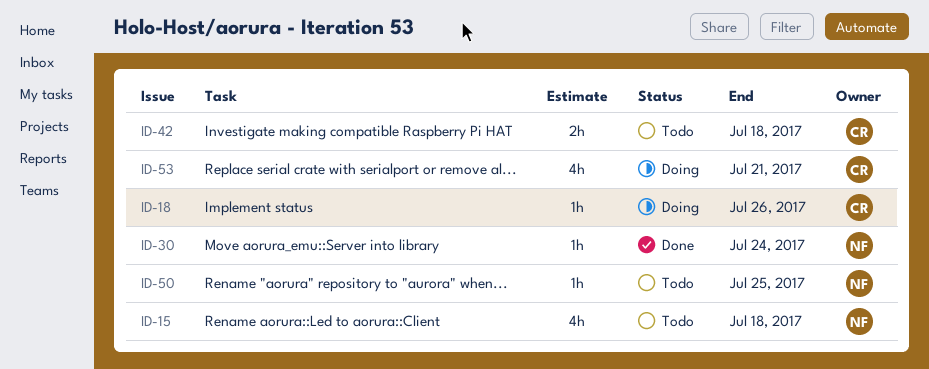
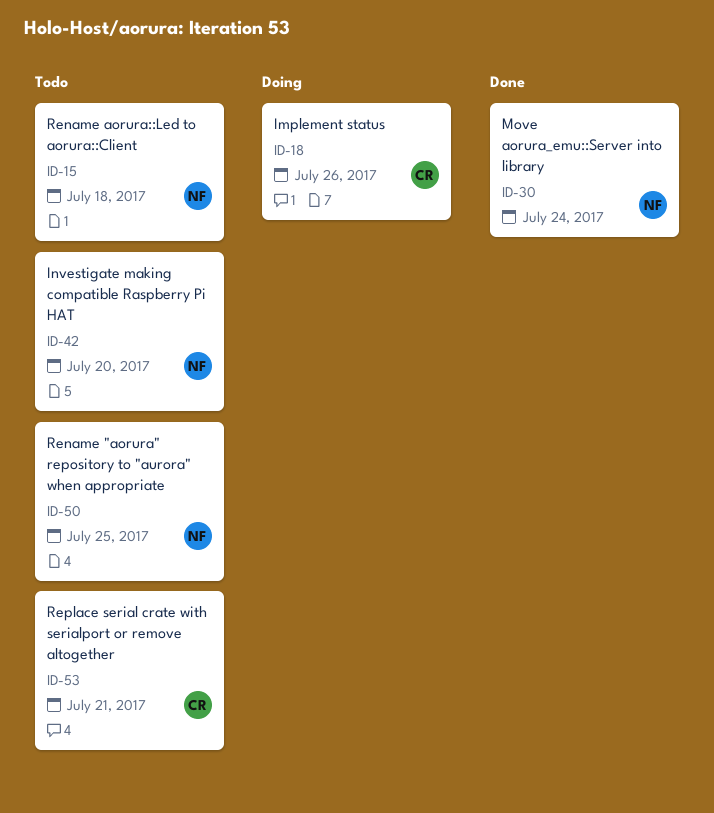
ID-42, owner: CR -> NF
ID-42, due: Jul 18 -> Jul 20
ID-53, status: Doing -> Todo

